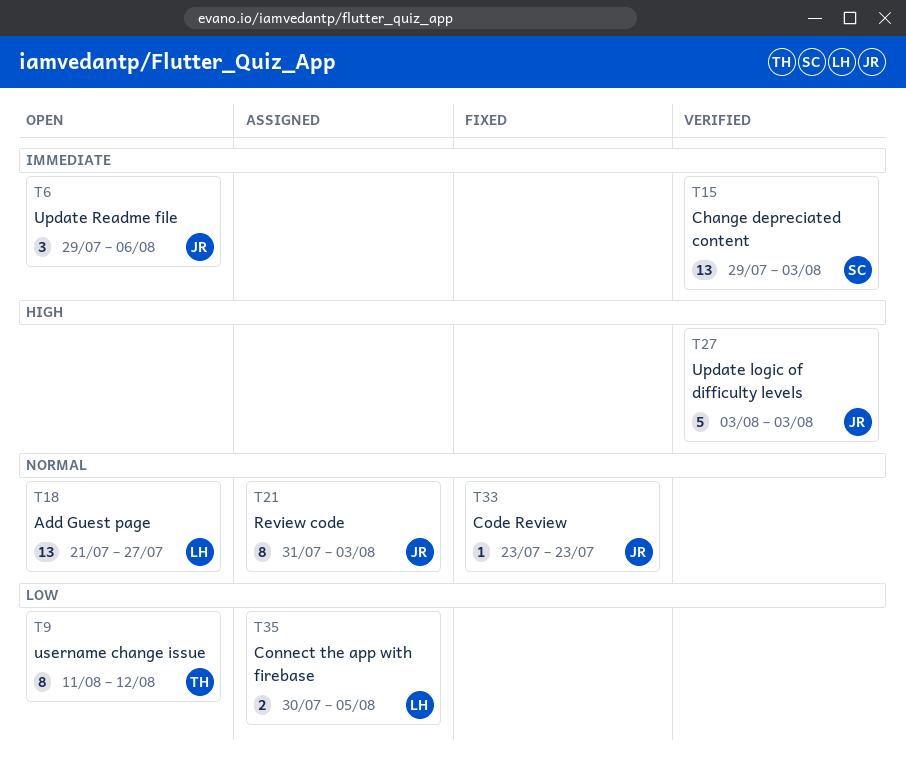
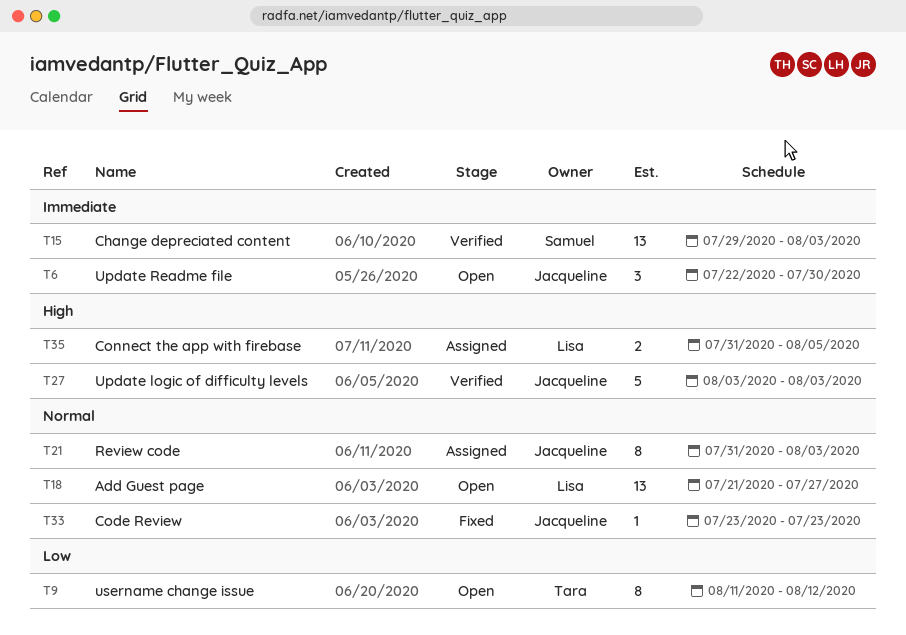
T6, start: Jul 29 -> Jul 22
T6, due: Aug 6 -> Jul 30
T35, priority: Low -> High
T35, start: Jul 30 -> Jul 31

